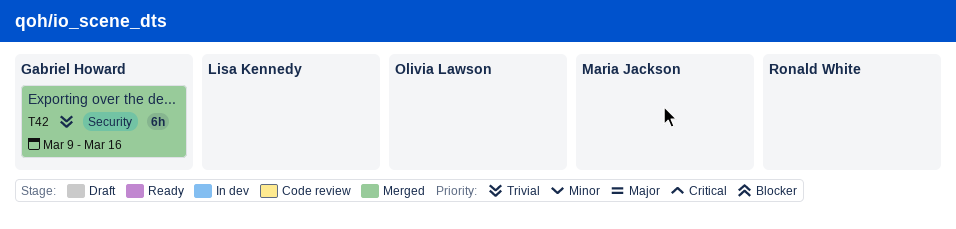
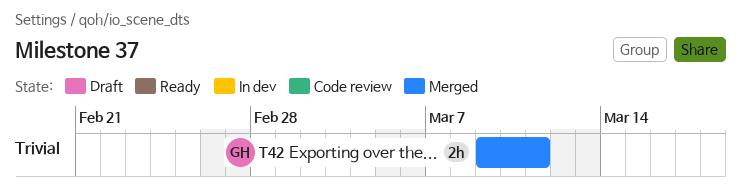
T42, estimate: 6h -> 2h
T42, due: Mar 16 -> Mar 11

